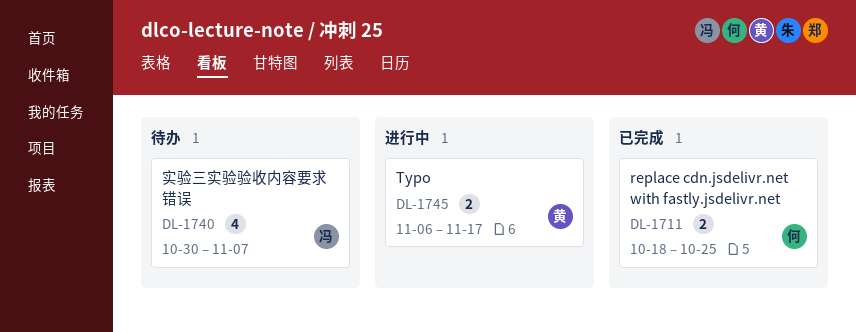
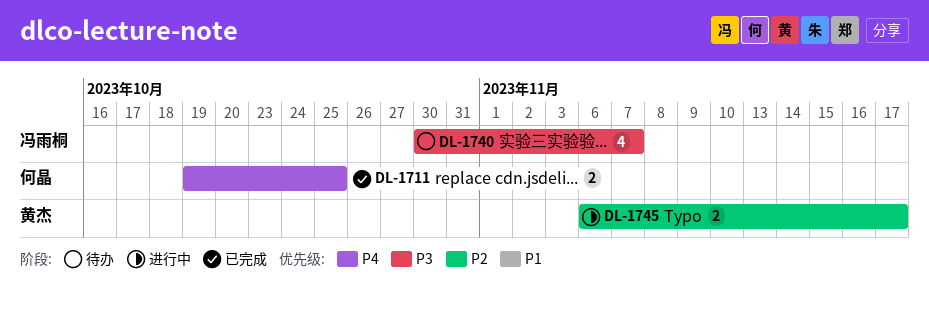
DL-1711, start: Oct 18 -> Oct 19

